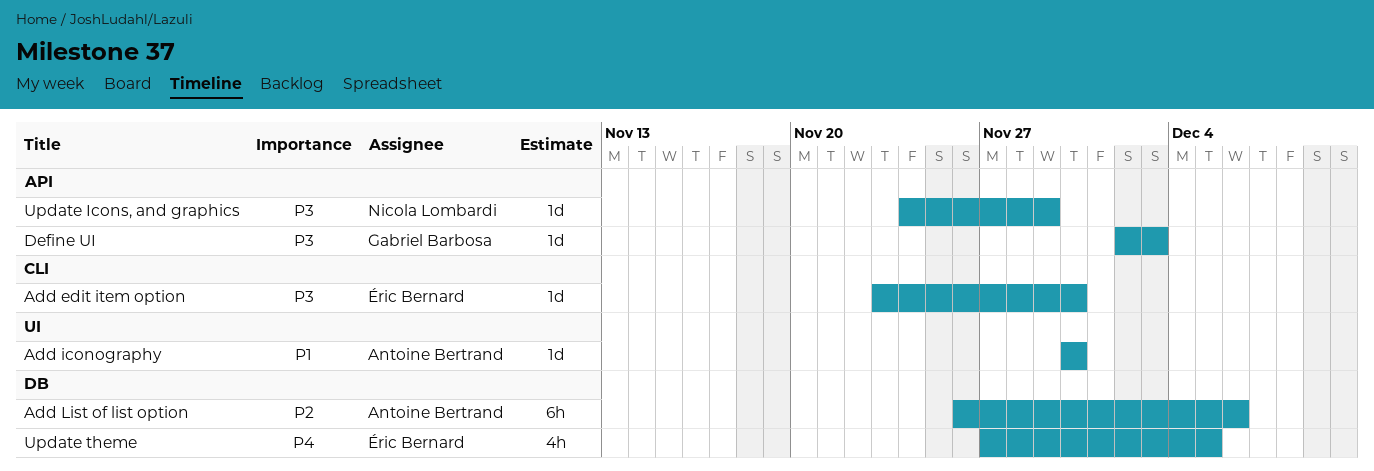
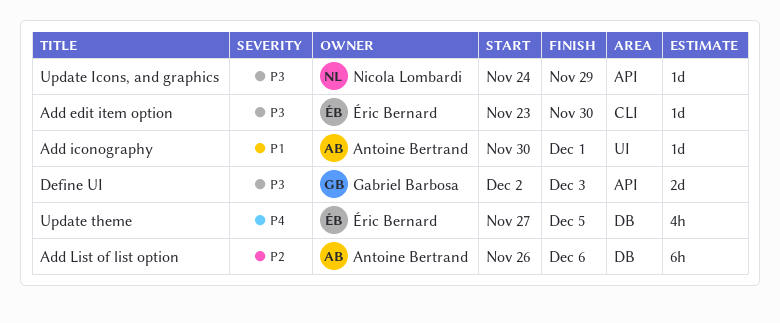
Add iconography, due: Nov 30 -> Dec 1
Define UI, estimate: 1d -> 2d

